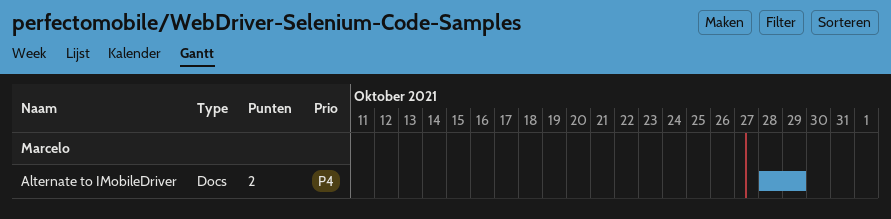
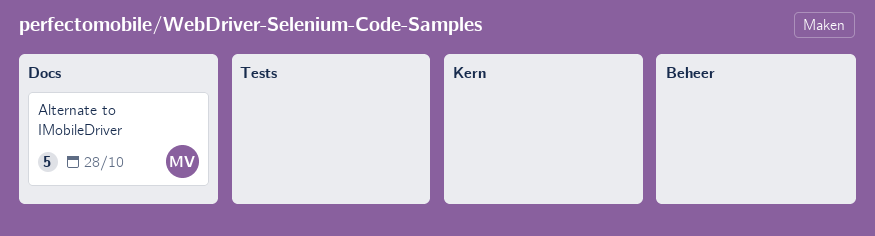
Alternate to IMobileDriver, estimate: 2 -> 5
Alternate to IMobileDriver, due: Oct 29 -> Oct 28

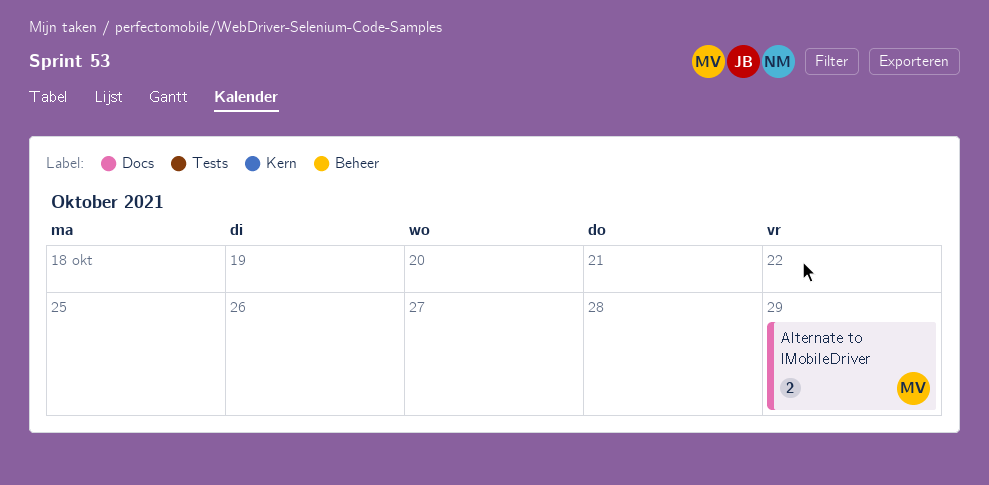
Alternate to IMobileDriver, estimate: 5 -> 2
Alternate to IMobileDriver, due: Oct 28 -> Oct 29

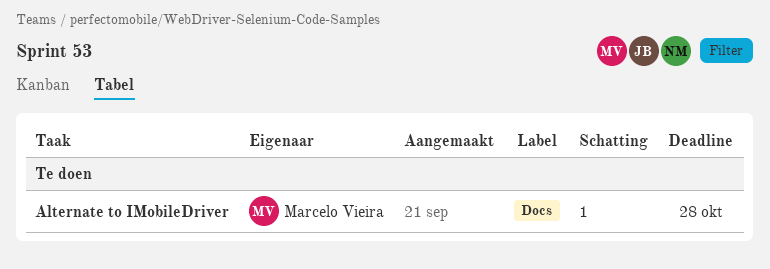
Alternate to IMobileDriver, estimate: 2 -> 1
Alternate to IMobileDriver, due: Oct 29 -> Oct 28

